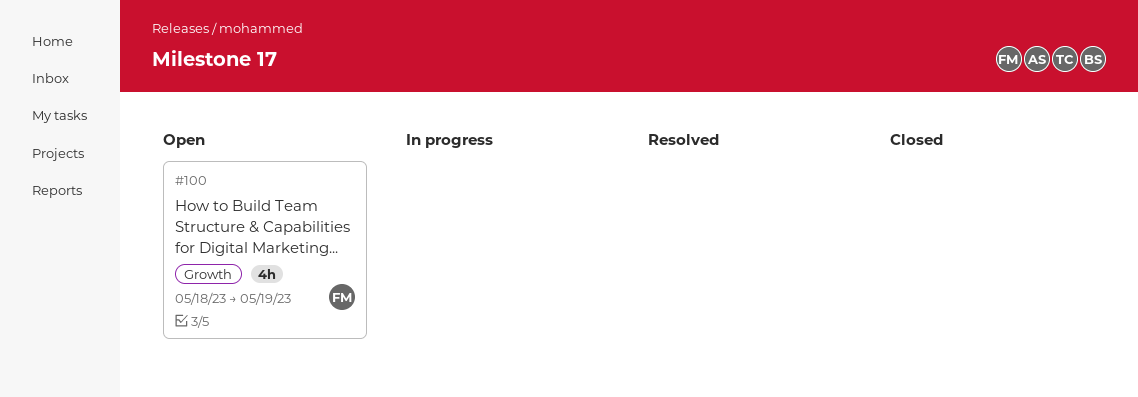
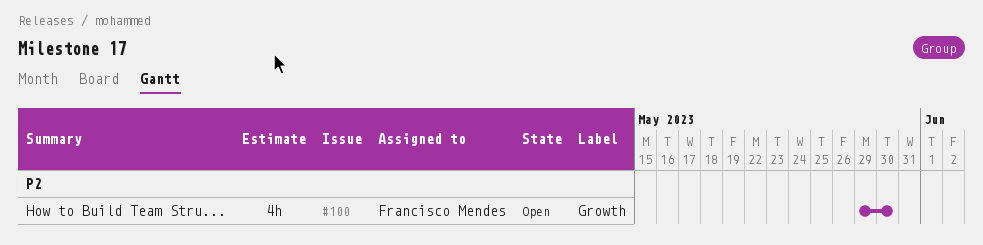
#100, start: May 18 -> May 29
#100, due: May 19 -> May 30

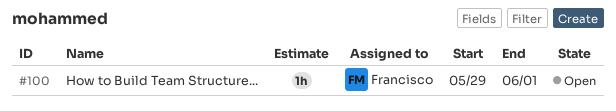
#100, estimate: 4h -> 1h
#100, due: May 30 -> Jun 1

